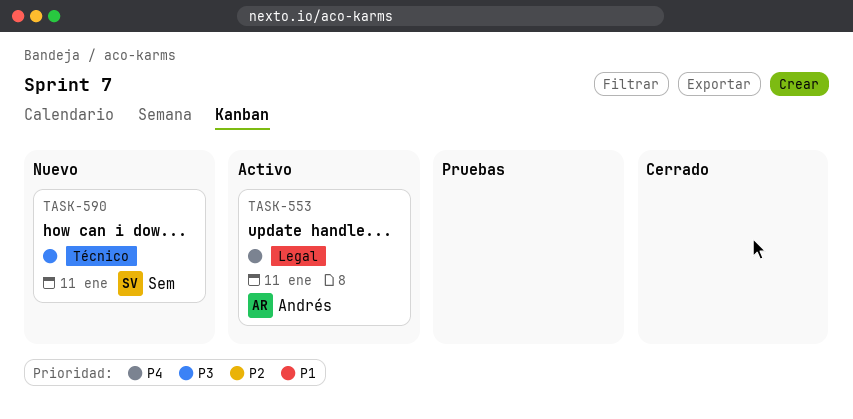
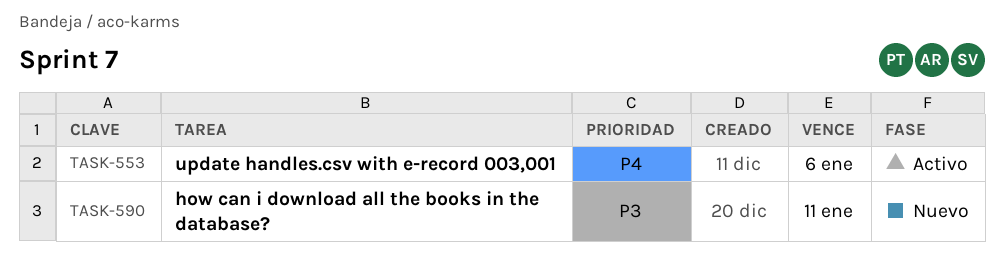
TASK-553, due: Jan 11 -> Jan 6

